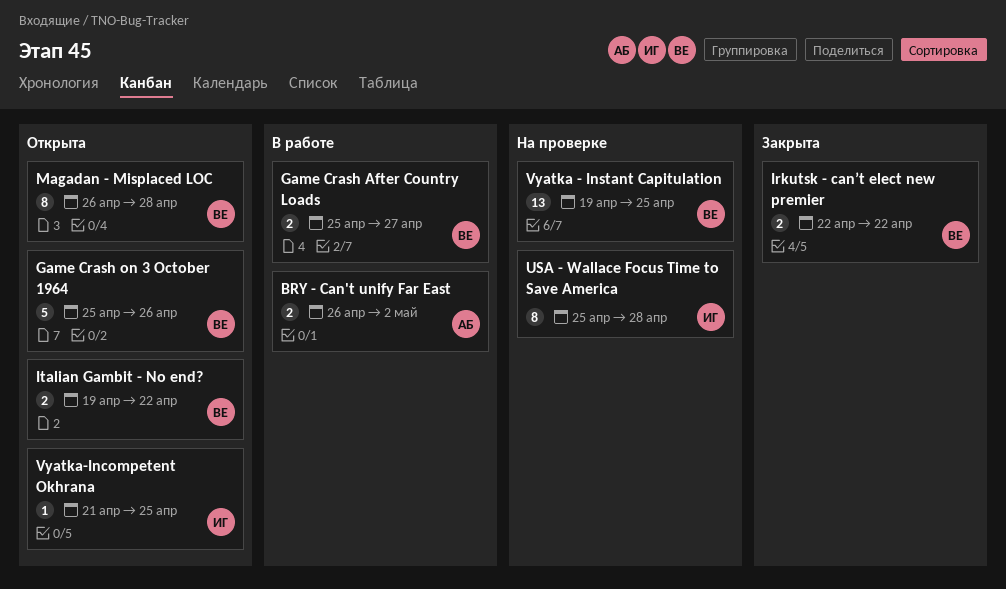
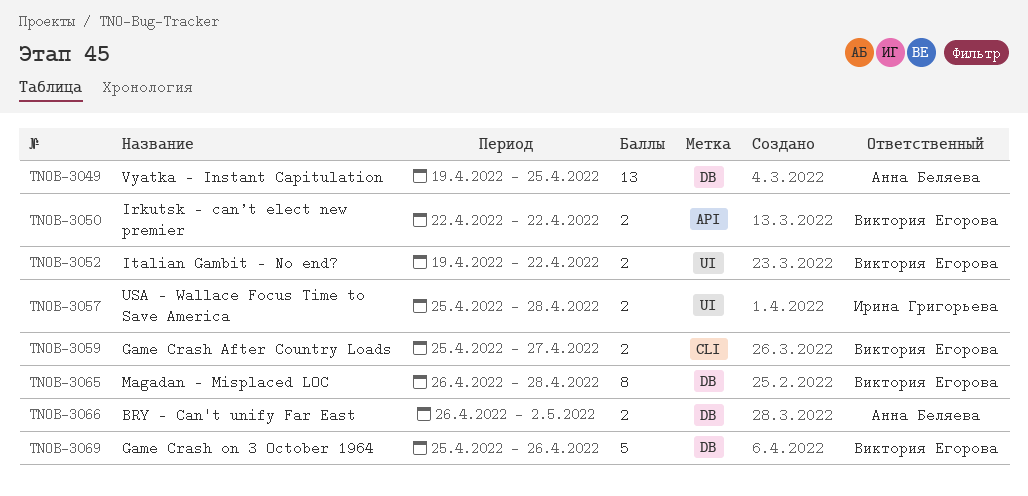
USA - Wallace Focus Time to Save America, estimate: 8 -> 2
Vyatka - Instant Capitulation, owner: Виктория Егорова -> Анна Беляева
Vyatka-Incompetent Okhrana: present -> none

